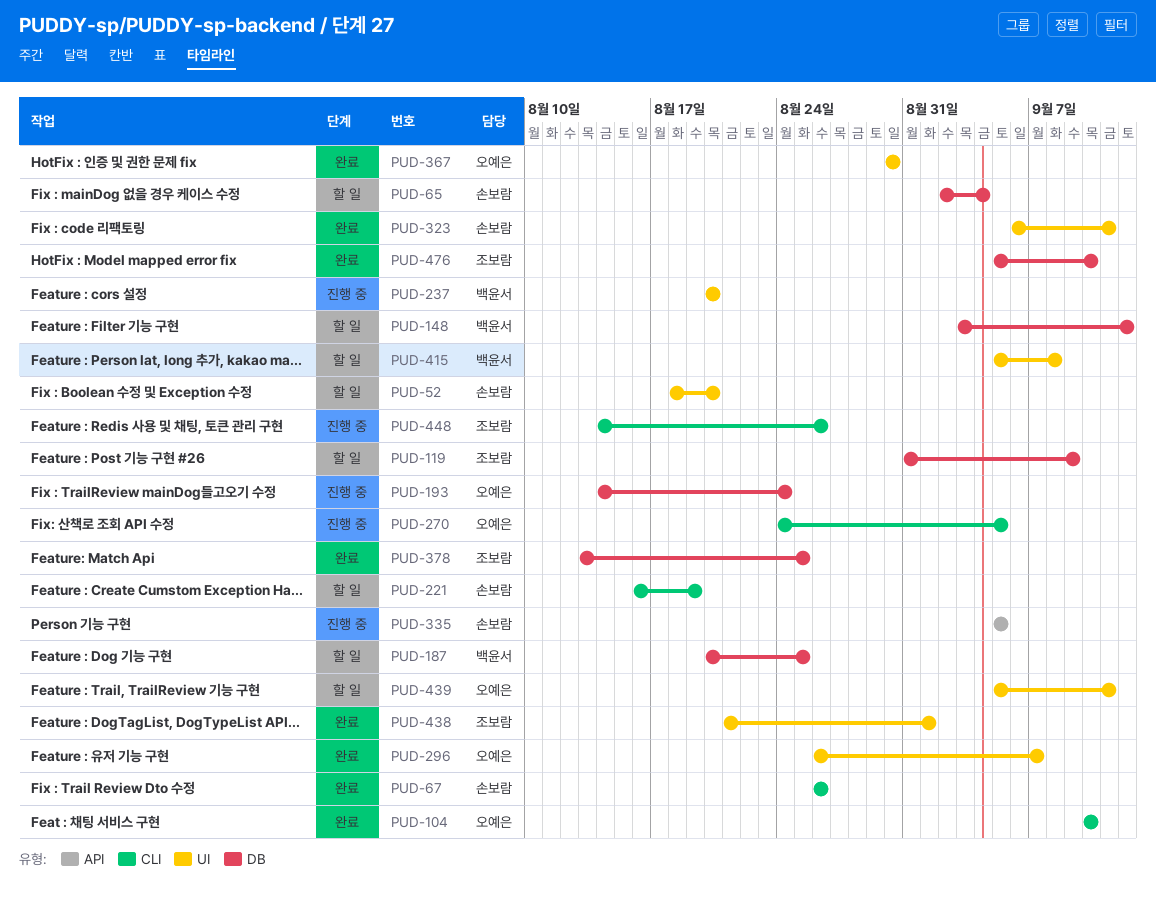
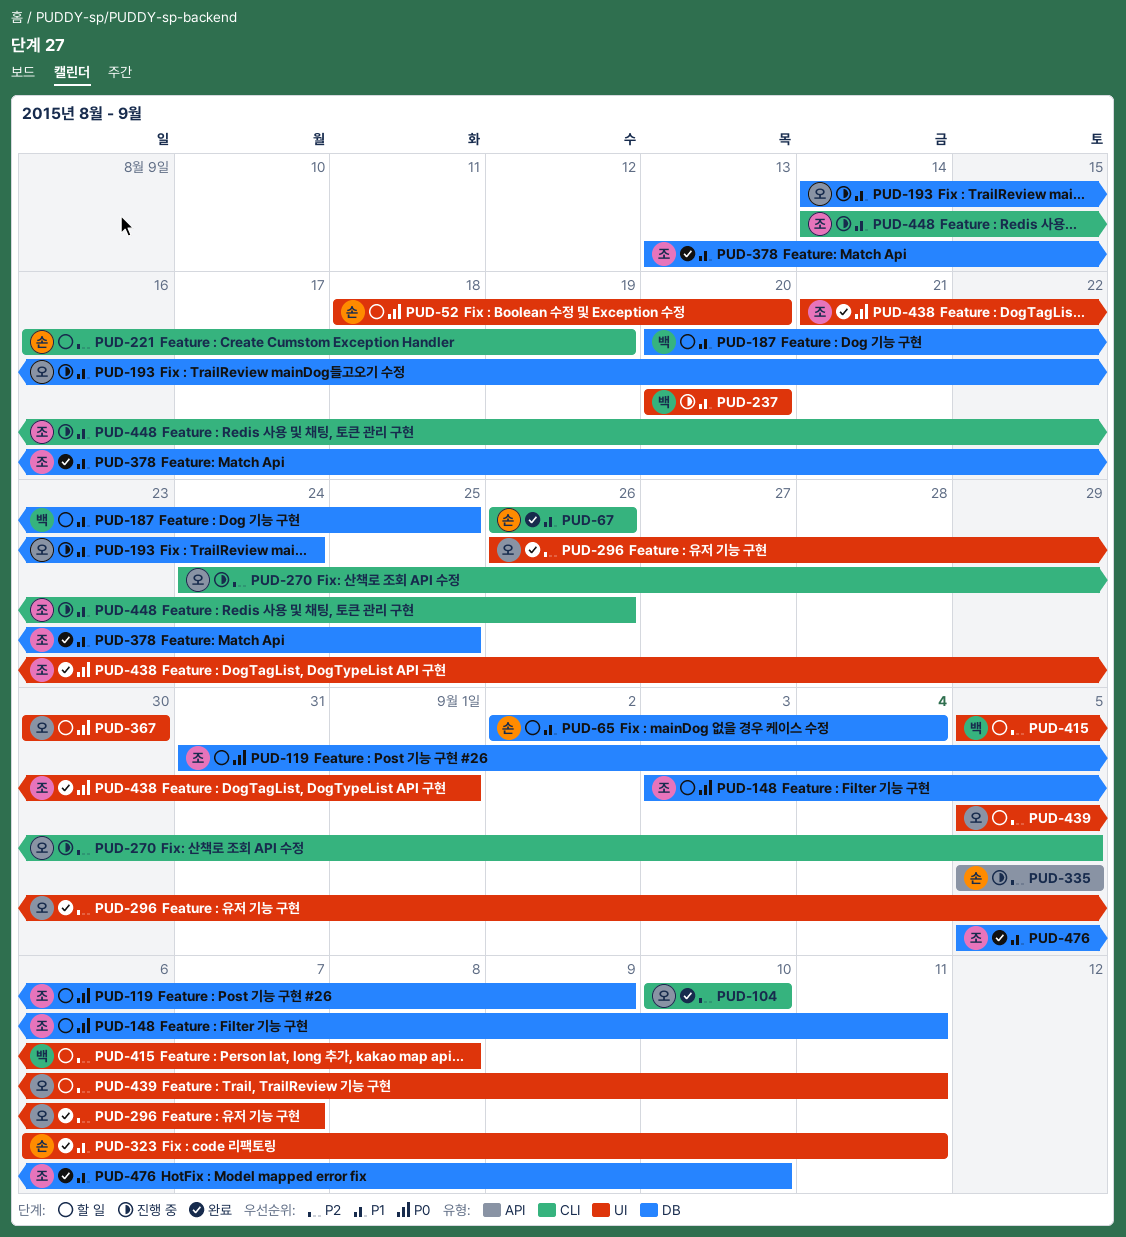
PUD-148, owner: 백윤서 -> 조보람
PUD-148, due: Sep 12 -> Sep 11
PUD-367, status: 완료 -> 할 일

